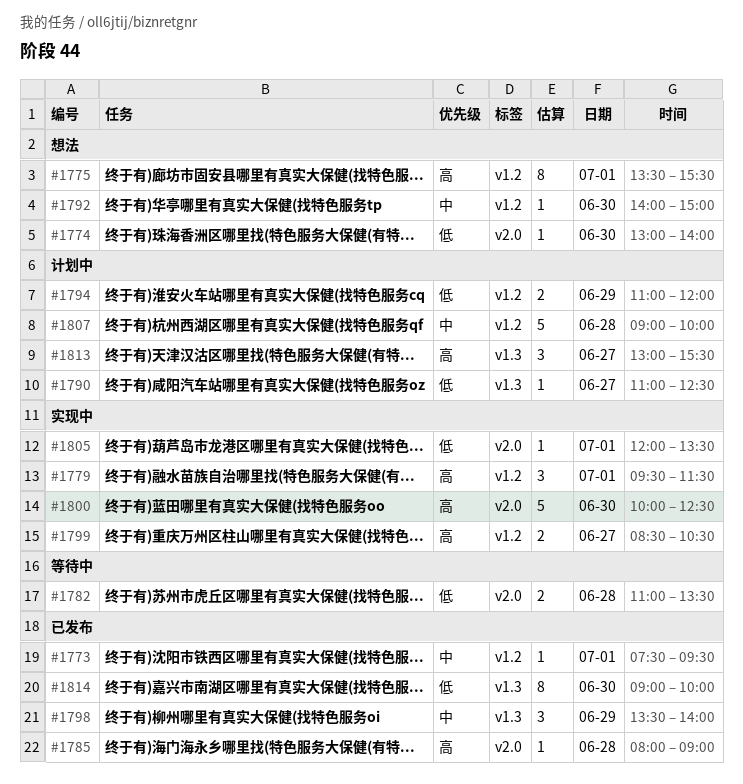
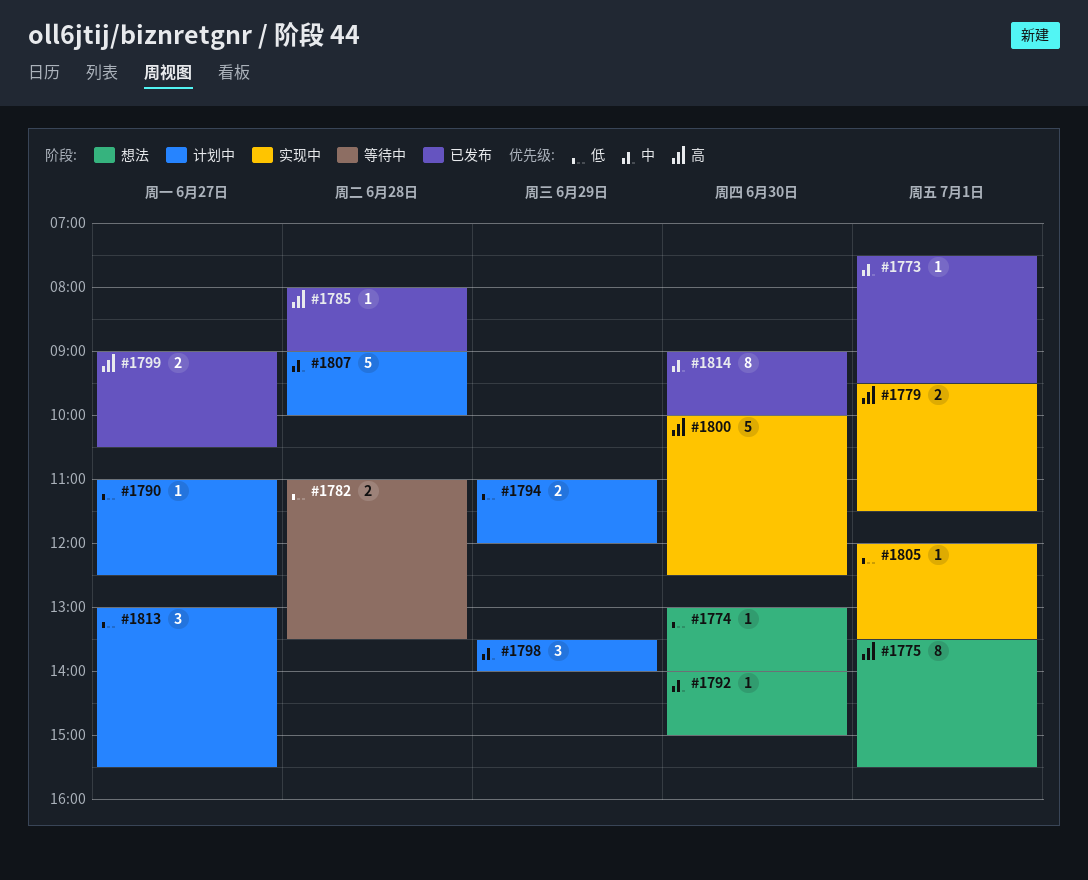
#1779, estimate: 3 -> 2
#1798, status: 已发布 -> 计划中
#1799, status: 实现中 -> 已发布
#1799, begins: 08:30 -> 09:00
#1813, priority: 高 -> 低
#1814, priority: 低 -> 中

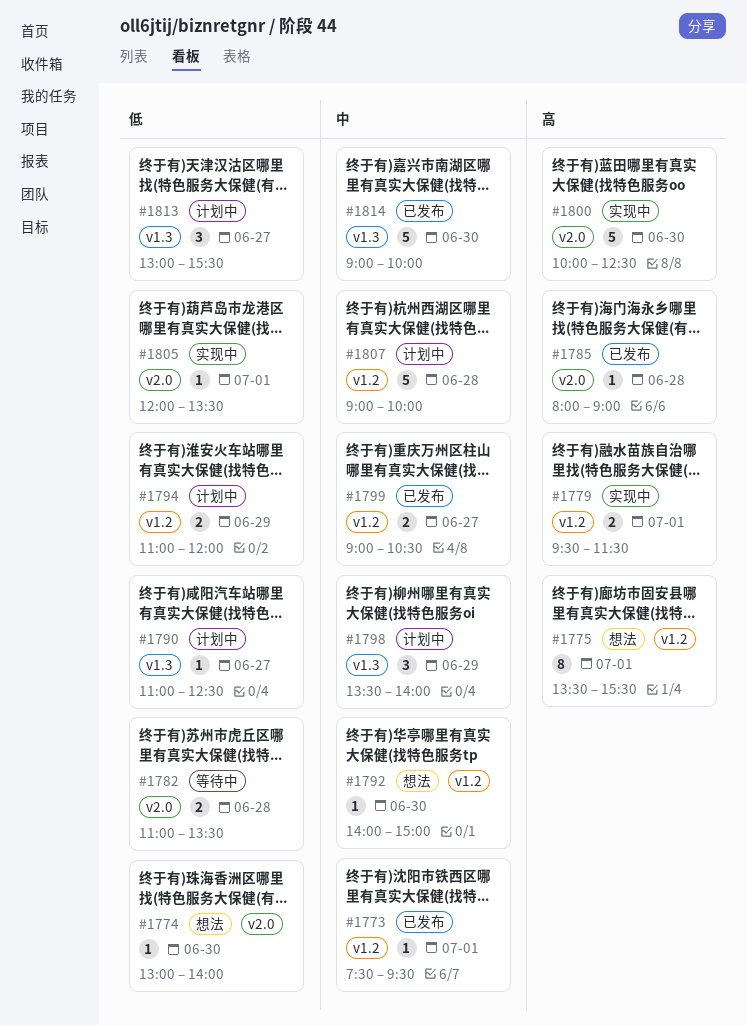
#1799, priority: 高 -> 中
#1814, estimate: 8 -> 5

